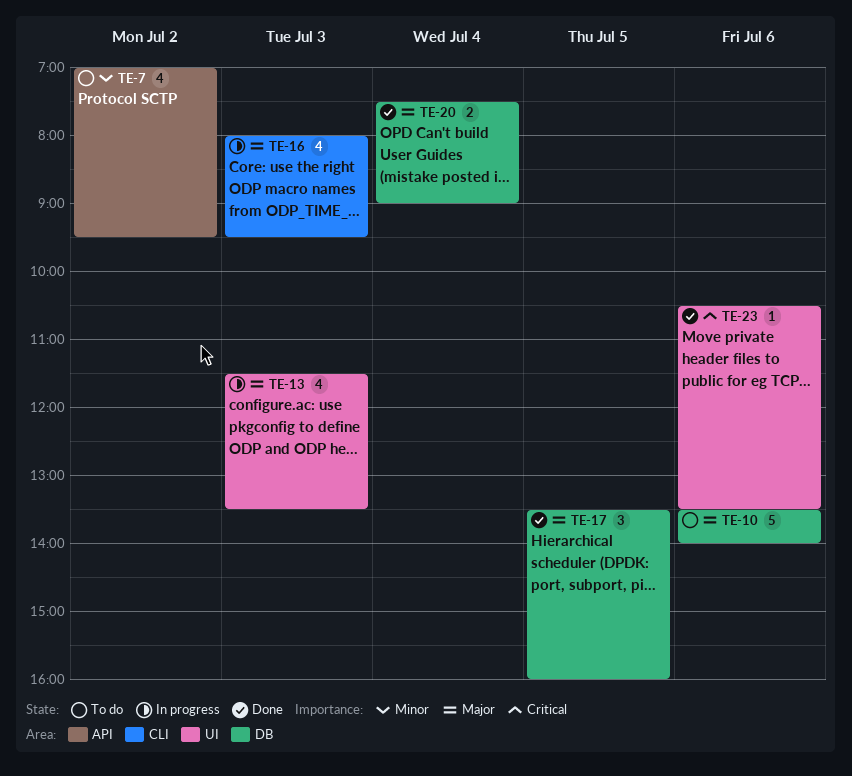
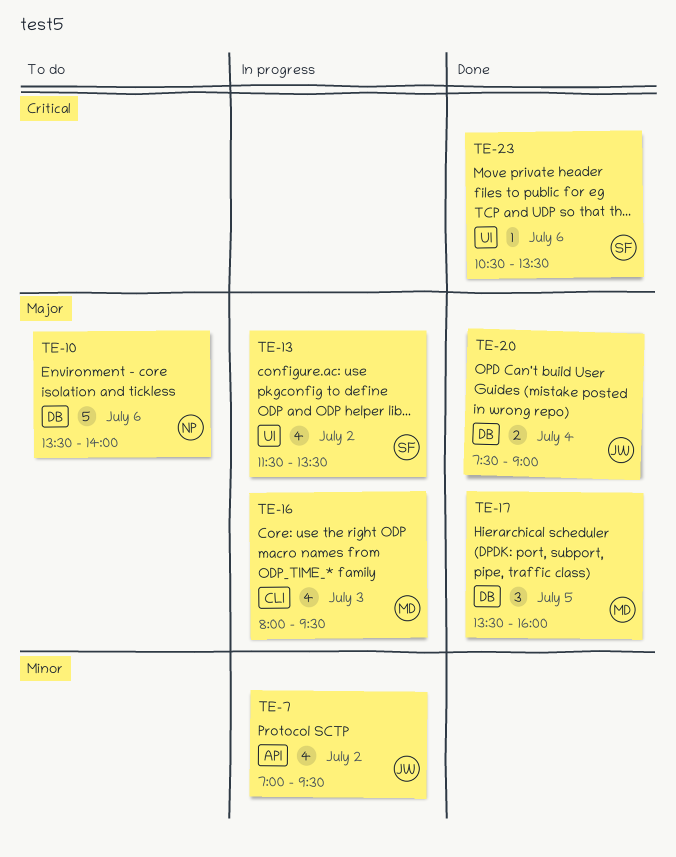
TE-7, status: To do -> In progress
TE-13, day: Jul 3 -> Jul 2

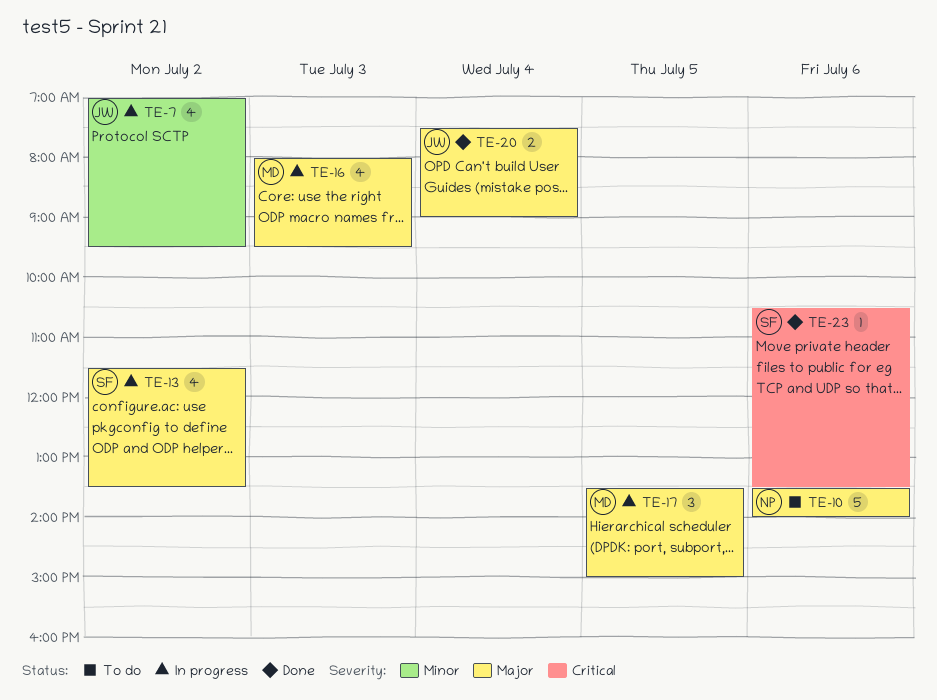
TE-17, status: Done -> In progress
TE-17, ends: 16:00 -> 15:00

